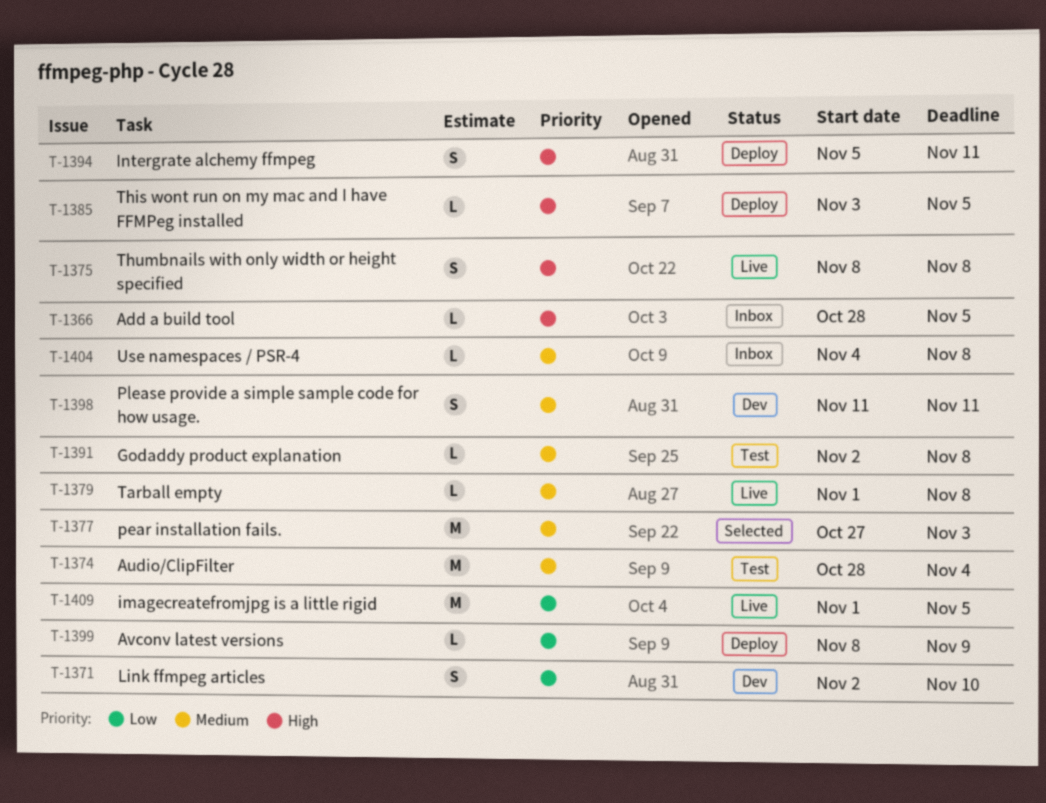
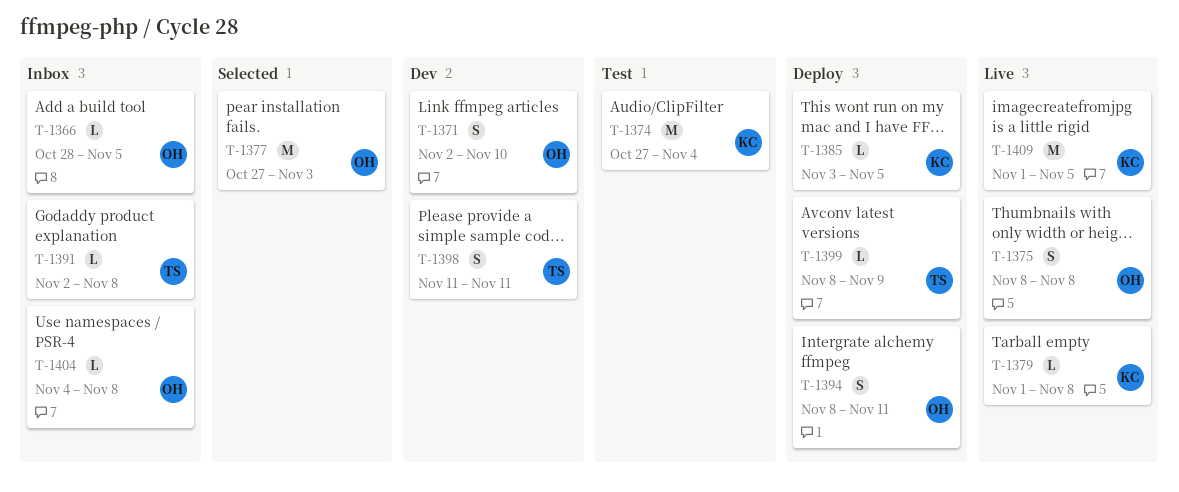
T-1374, start: Oct 28 -> Oct 27
T-1391, status: Test -> Inbox
T-1394, start: Nov 5 -> Nov 8

